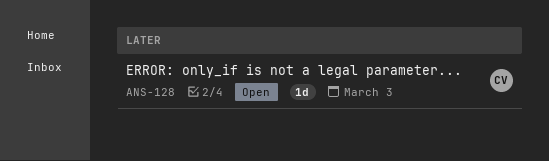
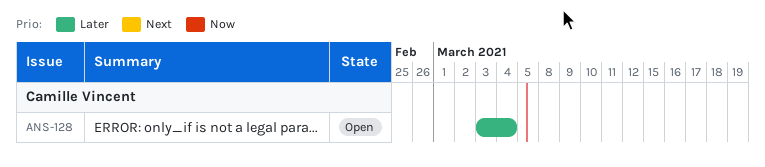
ANS-128, due: Mar 3 -> Mar 4

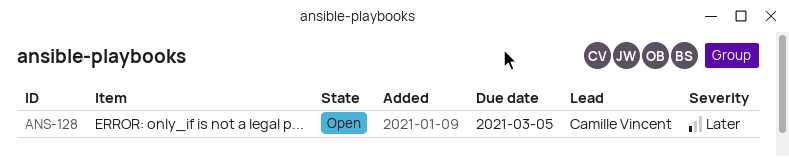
ANS-128, due: Mar 4 -> Mar 5

